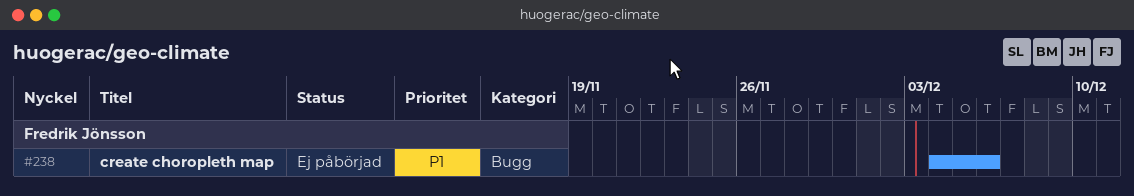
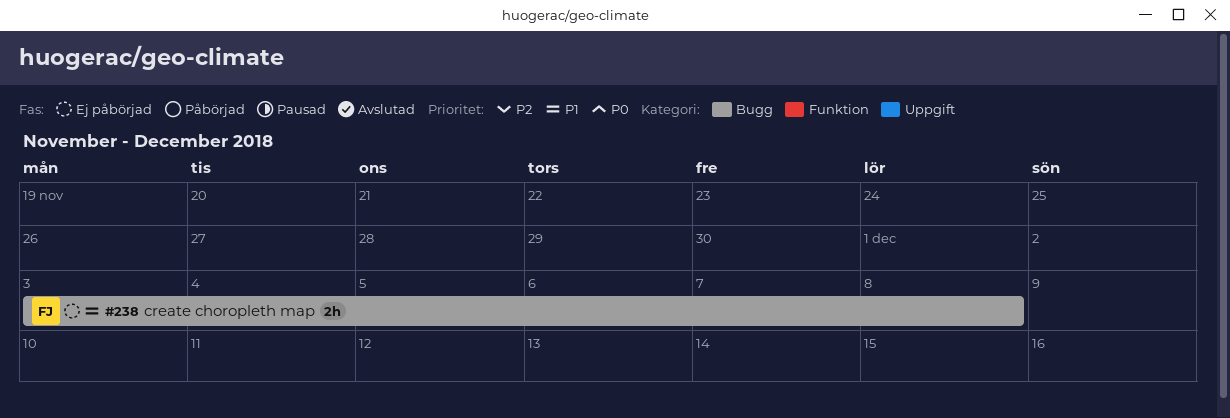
#238, start: Dec 4 -> Dec 3
#238, due: Dec 6 -> Dec 8

